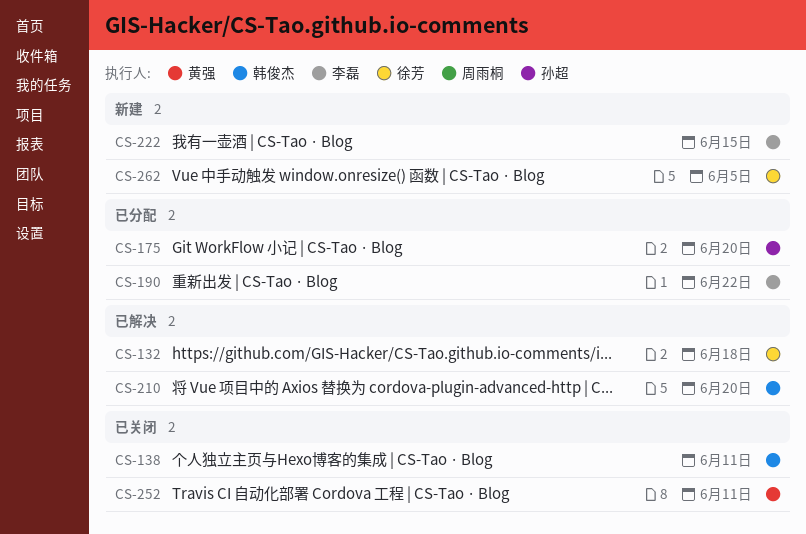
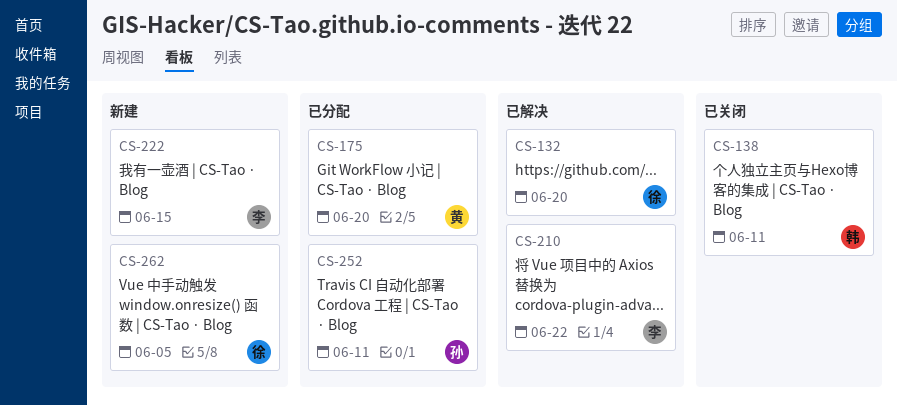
CS-132, due: Jun 18 -> Jun 20
CS-175, owner: 孙超 -> 黄强
CS-190: present -> none
CS-210, owner: 韩俊杰 -> 李磊
CS-210, due: Jun 20 -> Jun 22
CS-252, status: 已关闭 -> 已分配
CS-252, owner: 黄强 -> 孙超

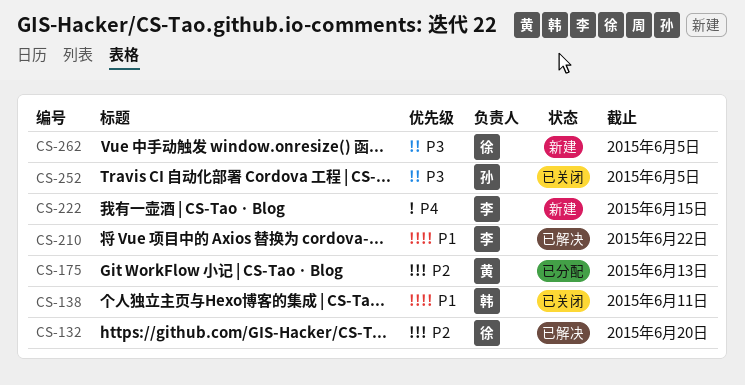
CS-175, due: Jun 20 -> Jun 13
CS-252, status: 已分配 -> 已关闭
CS-252, due: Jun 11 -> Jun 5

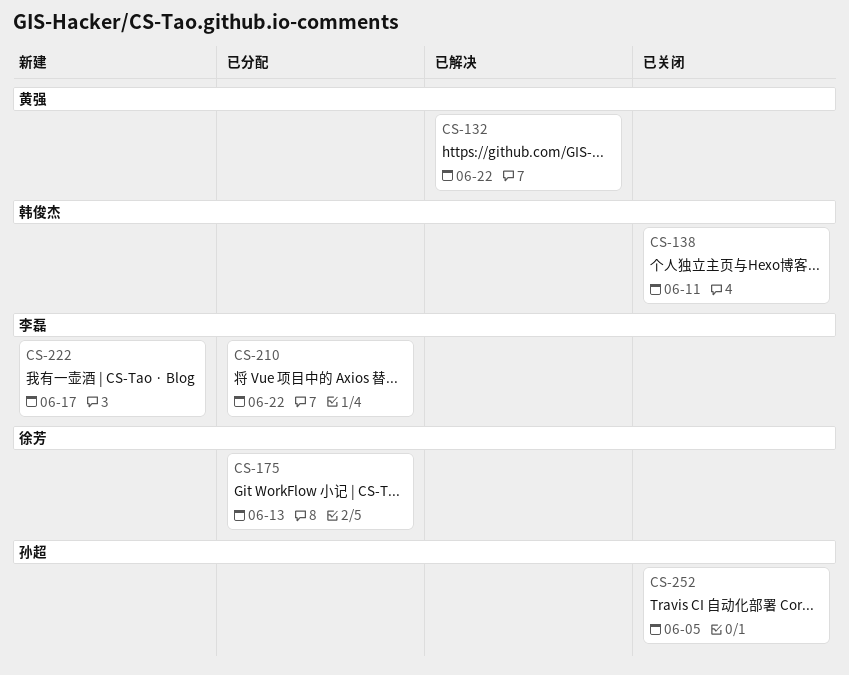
CS-132, owner: 徐芳 -> 黄强
CS-132, due: Jun 20 -> Jun 22
CS-175, owner: 黄强 -> 徐芳
CS-210, status: 已解决 -> 已分配
CS-222, due: Jun 15 -> Jun 17
CS-262: present -> none

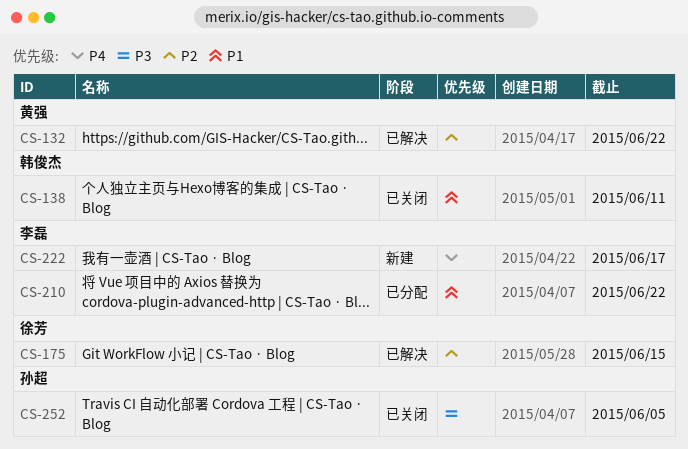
CS-175, status: 已分配 -> 已解决
CS-175, due: Jun 13 -> Jun 15

